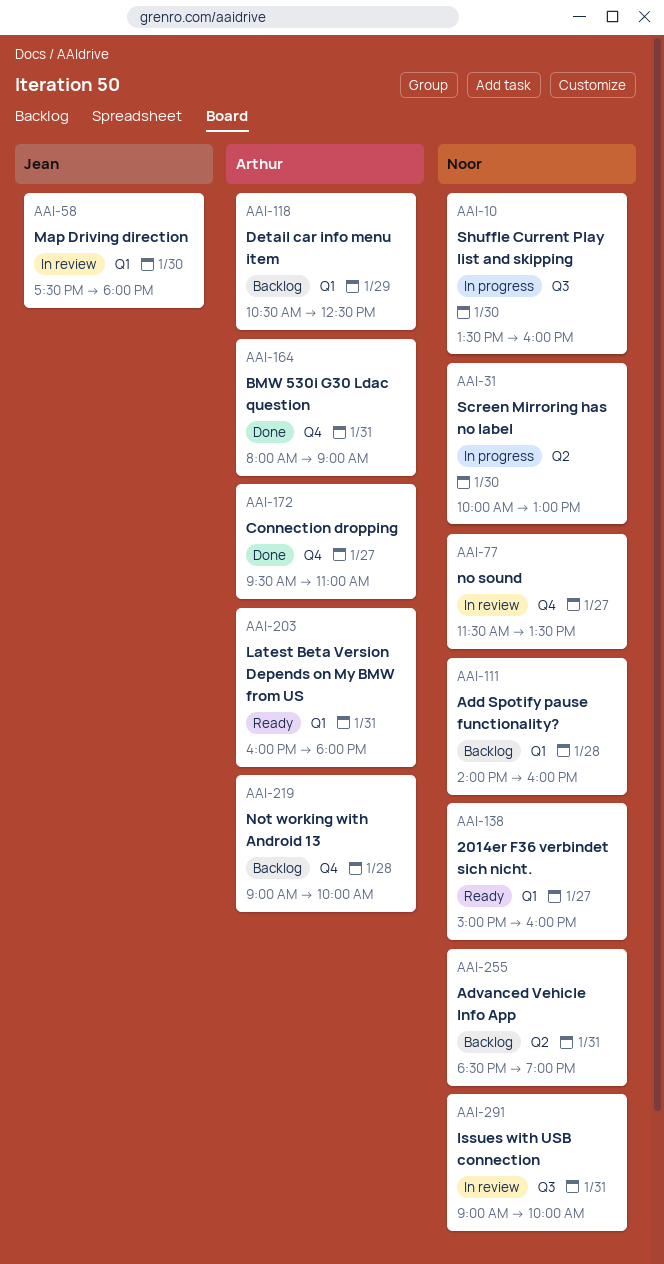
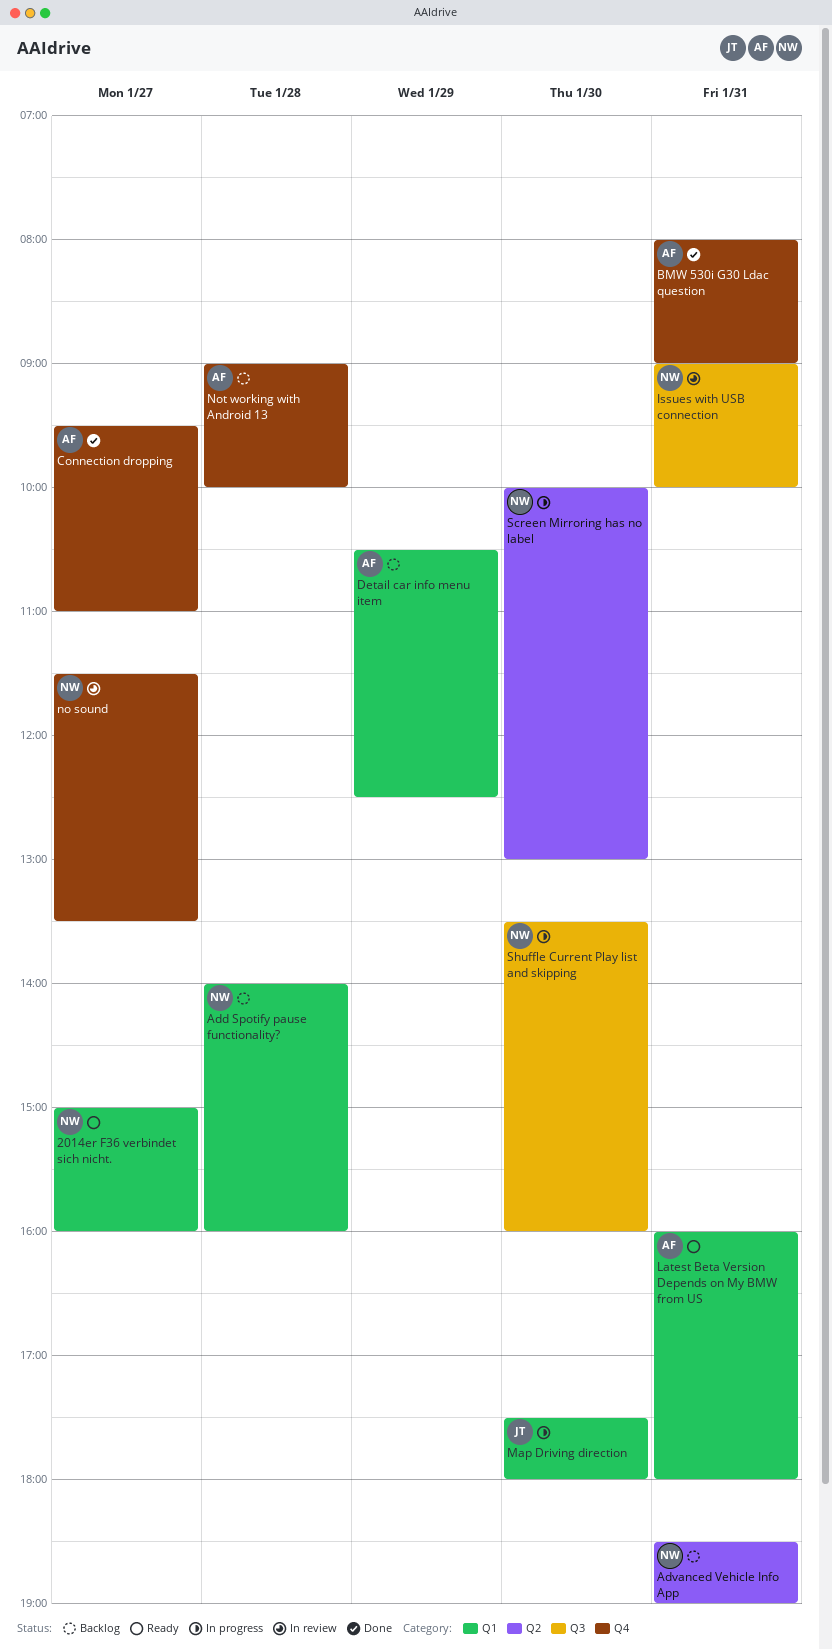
Map Driving direction, status: In review -> In progress

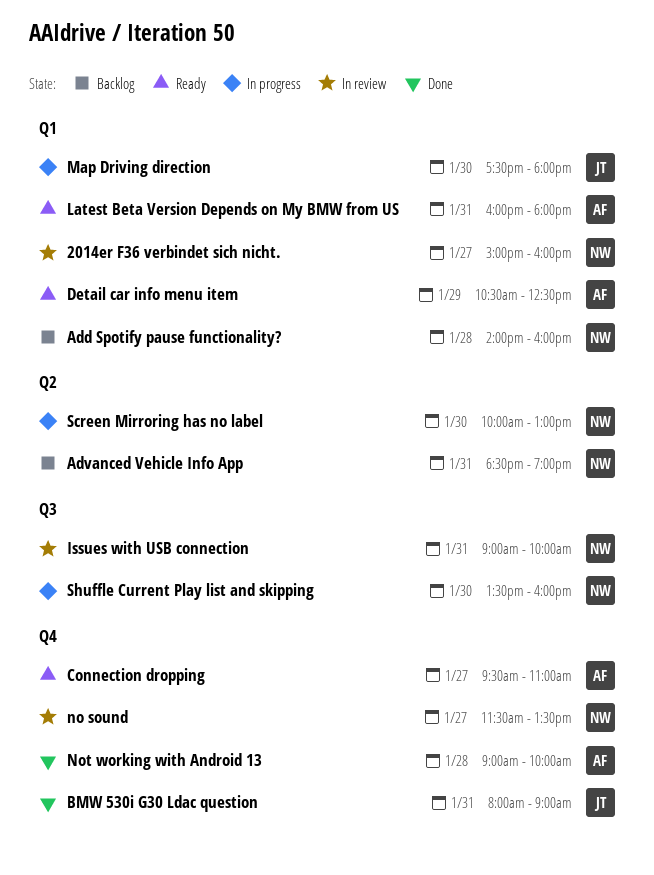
2014er F36 verbindet sich nicht., status: Ready -> In review
BMW 530i G30 Ldac question, owner: AF -> JT
Connection dropping, status: Done -> Ready
Detail car info menu item, status: Backlog -> Ready
Not working with Android 13, status: Backlog -> Done

